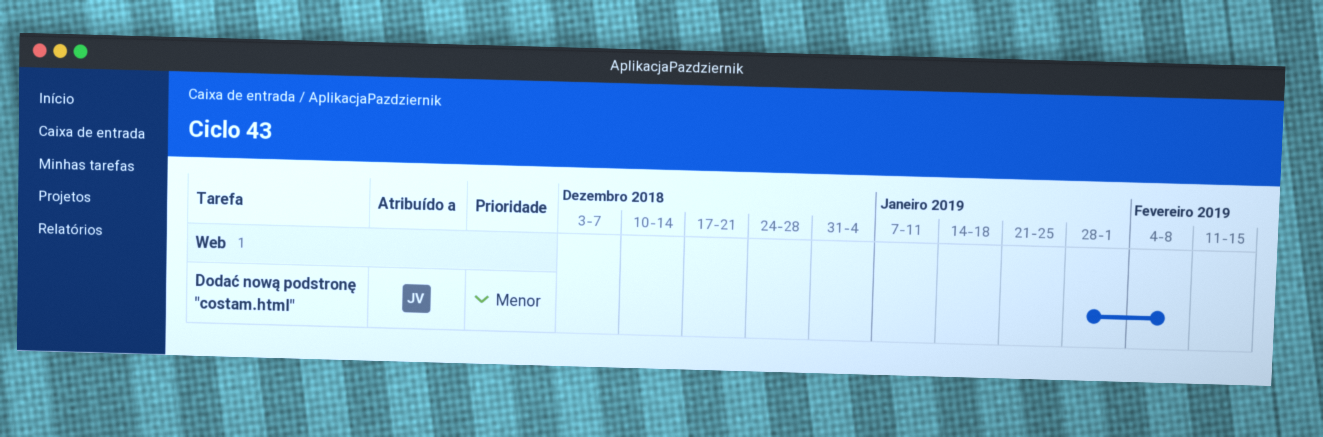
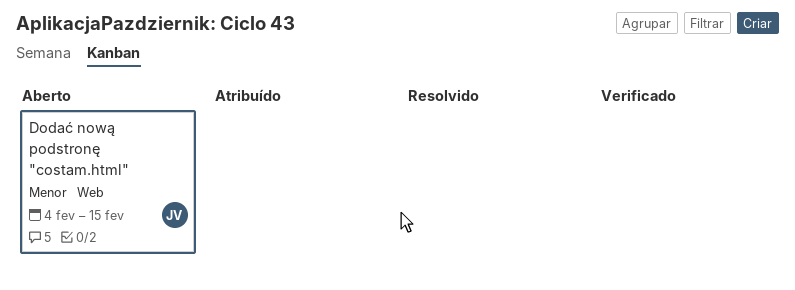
Dodać nową podstronę "costam.html", start: Jan 28 -> Feb 4
Dodać nową podstronę "costam.html", due: Feb 8 -> Feb 15

